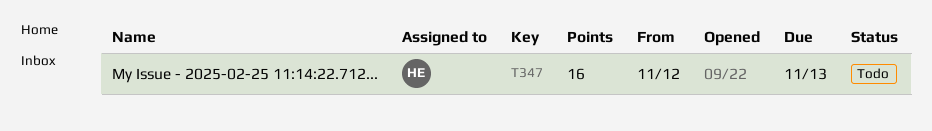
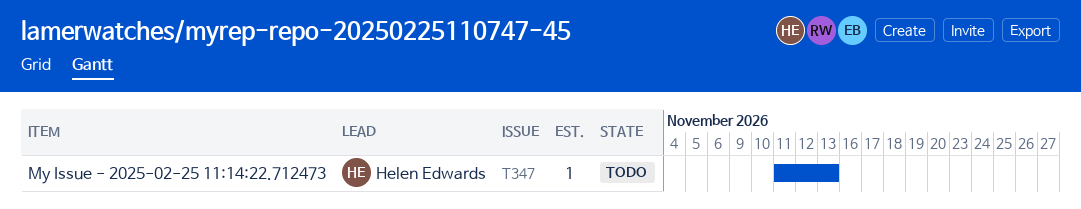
T347, estimate: 16 -> 1
T347, start: Nov 12 -> Nov 11

